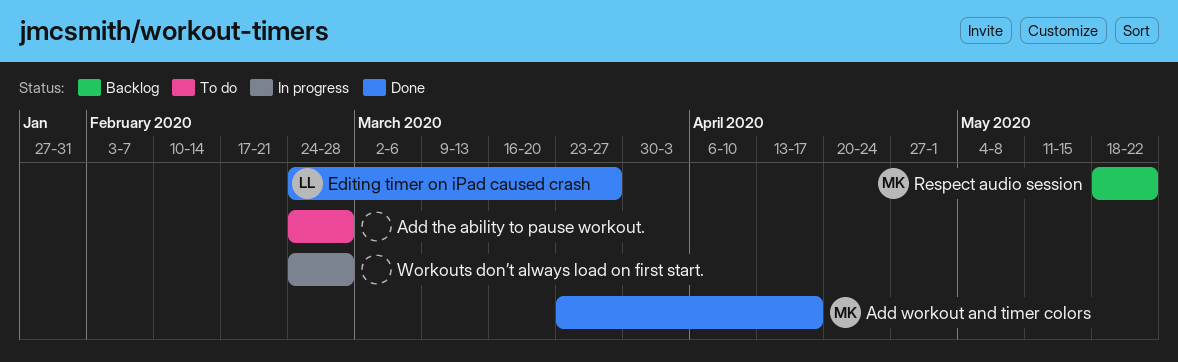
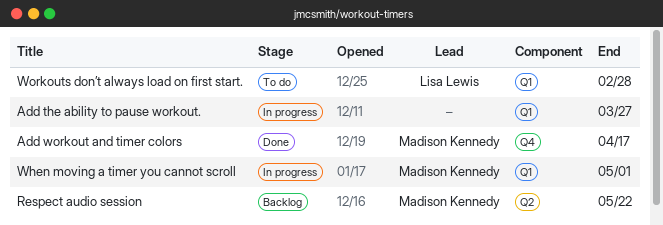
Add the ability to pause workout., status: To do -> In progress
Add the ability to pause workout., due: Feb 28 -> Mar 27
Editing timer on iPad caused crash: present -> none
When moving a timer you cannot scroll: none -> present
Workouts don’t always load on first start., status: In progress -> To do
Workouts don’t always load on first start., owner: none -> Lisa Lewis

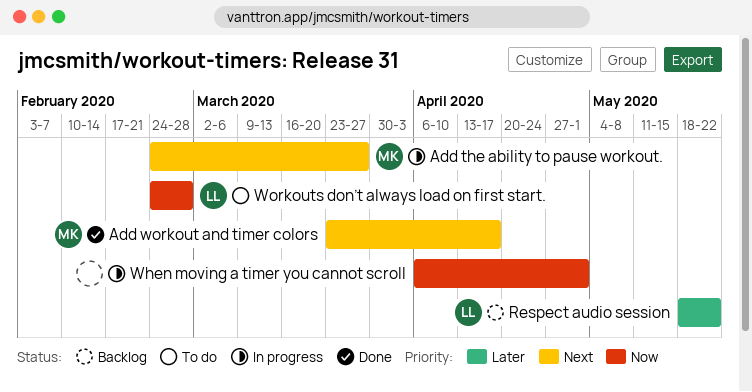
Add the ability to pause workout., owner: none -> Madison Kennedy
Respect audio session, owner: Madison Kennedy -> Lisa Lewis
When moving a timer you cannot scroll, owner: Madison Kennedy -> none

